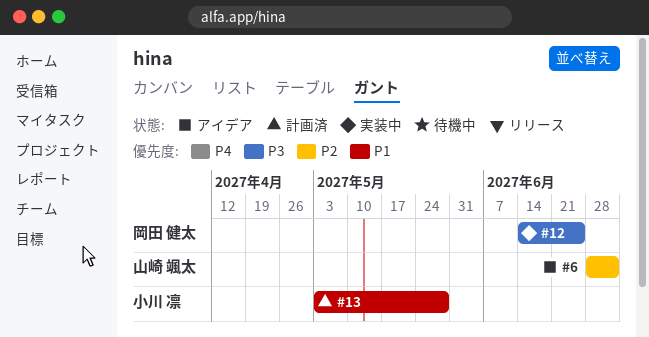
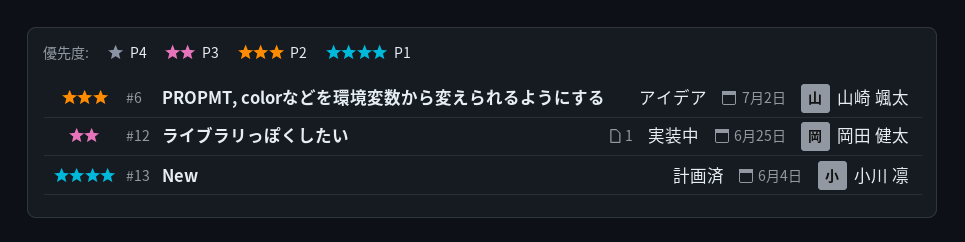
#13, due: May 28 -> Jun 4

